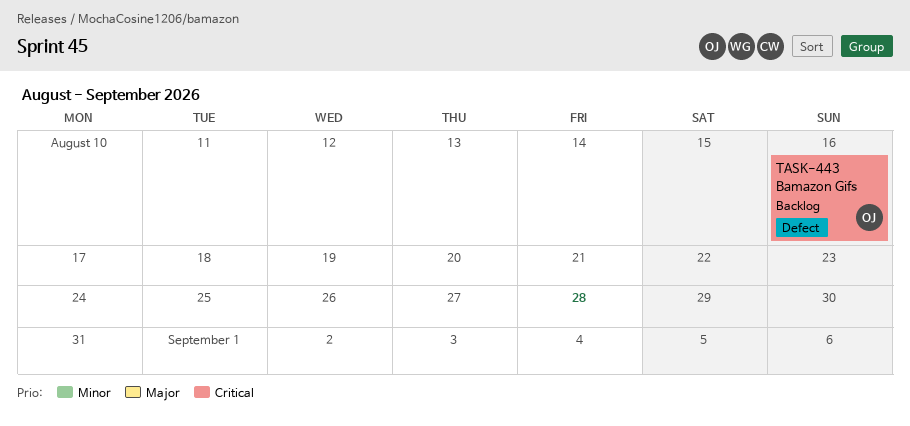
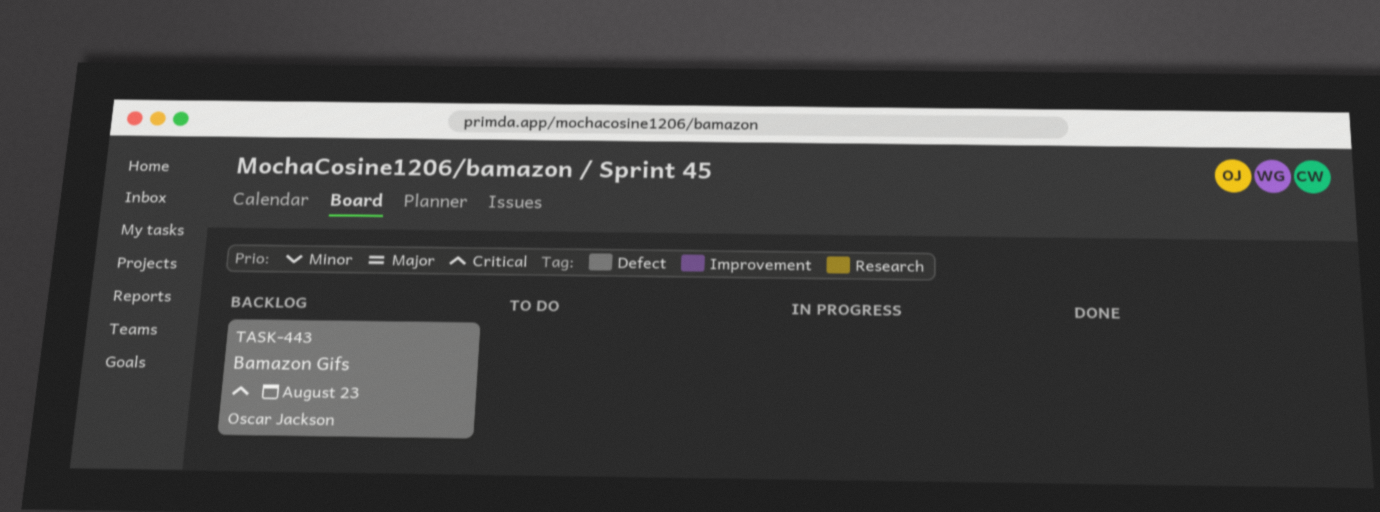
TASK-443, due: Aug 16 -> Aug 23

